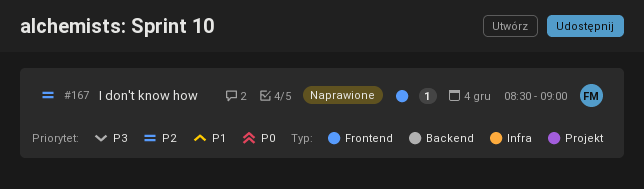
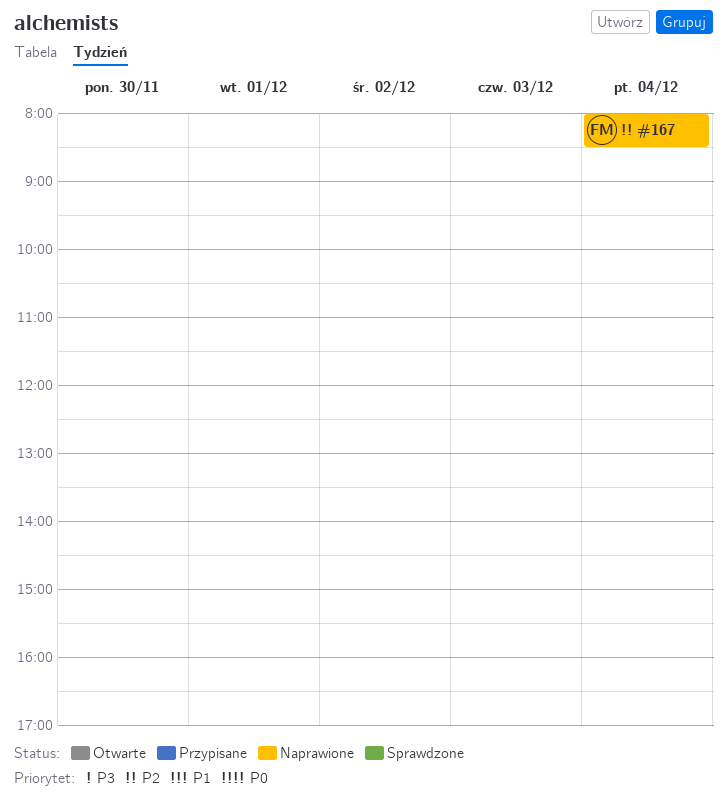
#167, begins: 08:30 -> 08:00
#167, ends: 09:00 -> 08:30

